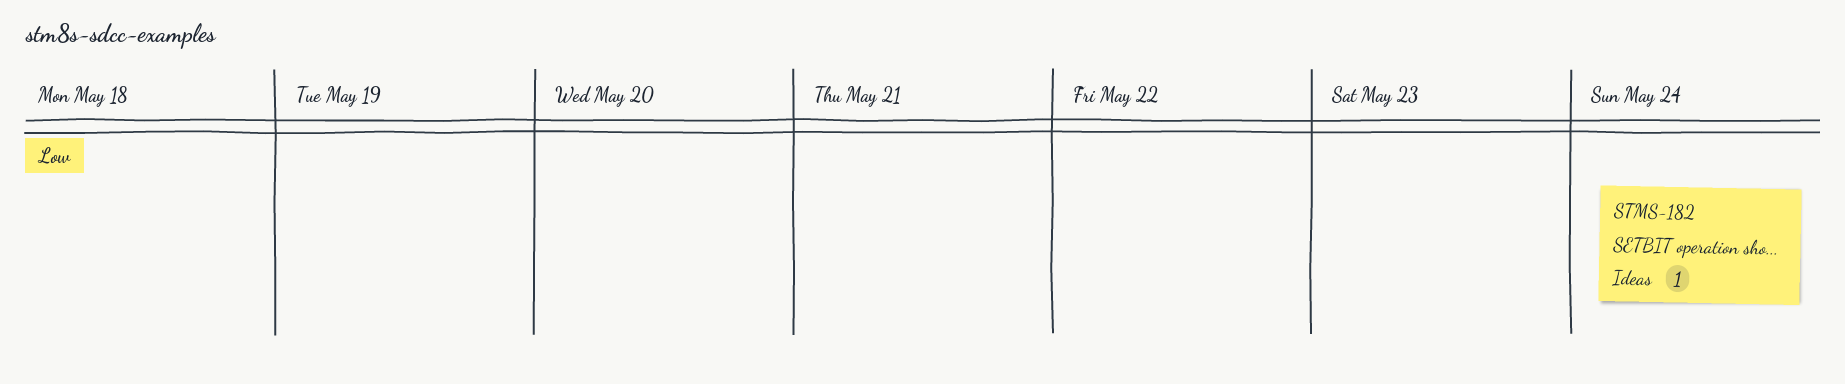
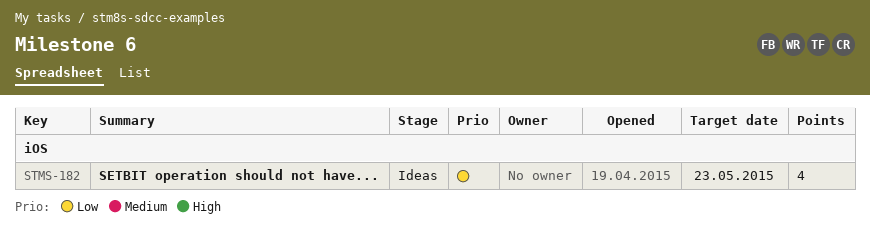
STMS-182, estimate: 1 -> 4
STMS-182, due: May 24 -> May 23

